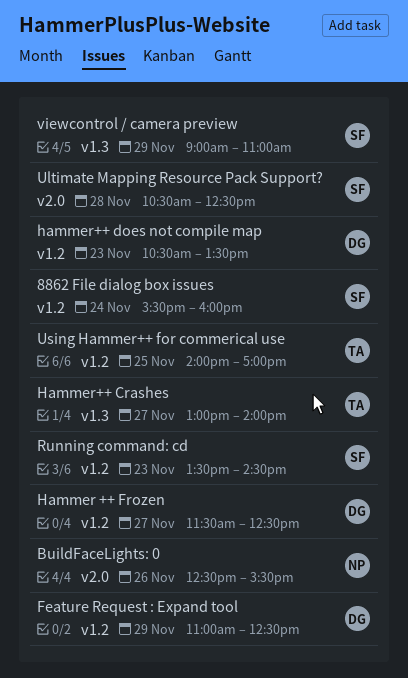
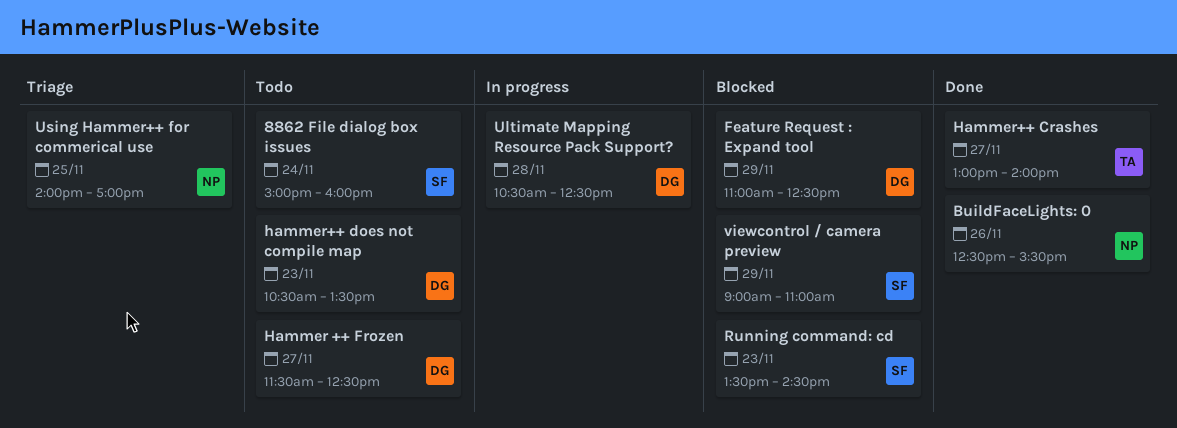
8862 File dialog box issues, begins: 15:30 -> 15:00
Ultimate Mapping Resource Pack Support?, owner: SF -> DG
Using Hammer++ for commerical use, owner: TA -> NP

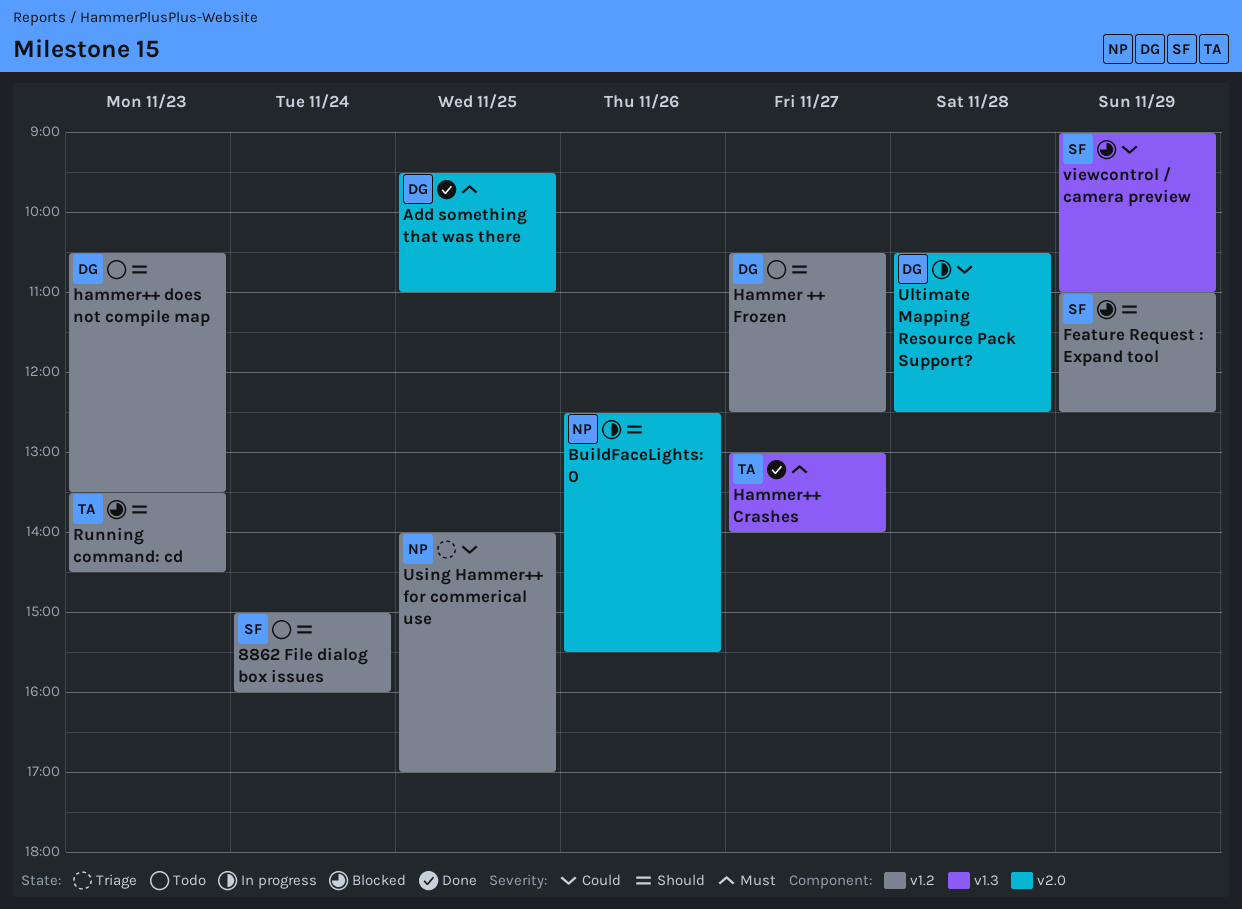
Add something that was there: none -> present
BuildFaceLights: 0, status: Done -> In progress
Feature Request : Expand tool, owner: DG -> SF
Hammer ++ Frozen, begins: 11:30 -> 10:30
Running command: cd, owner: SF -> TA

